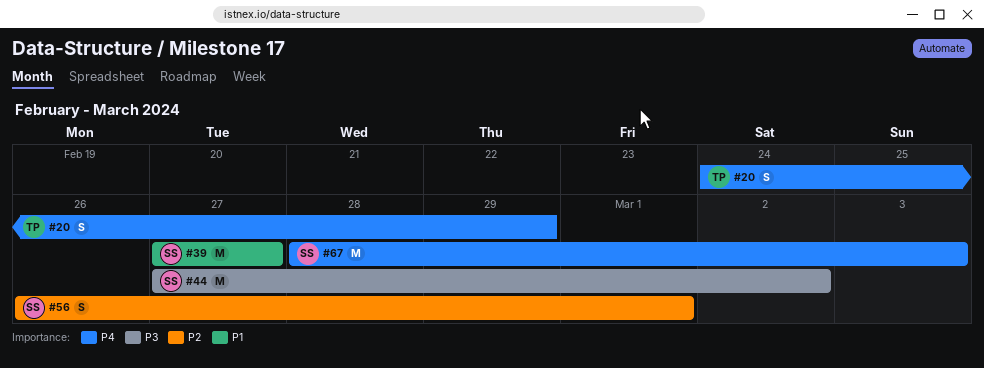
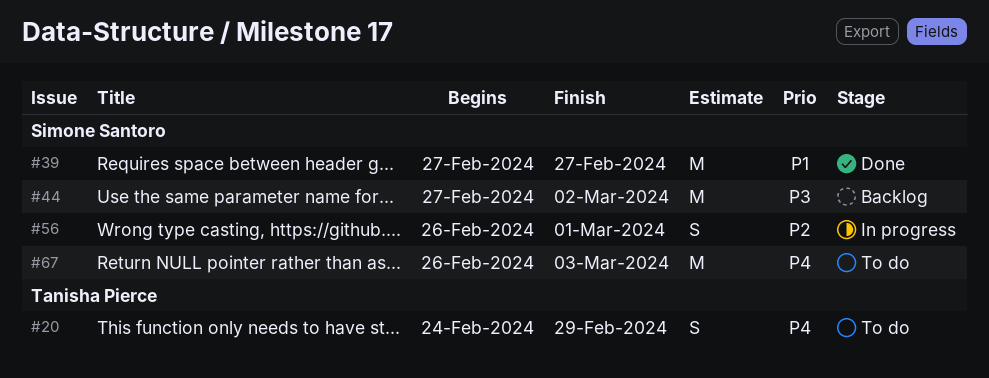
#67, start: Feb 28 -> Feb 26

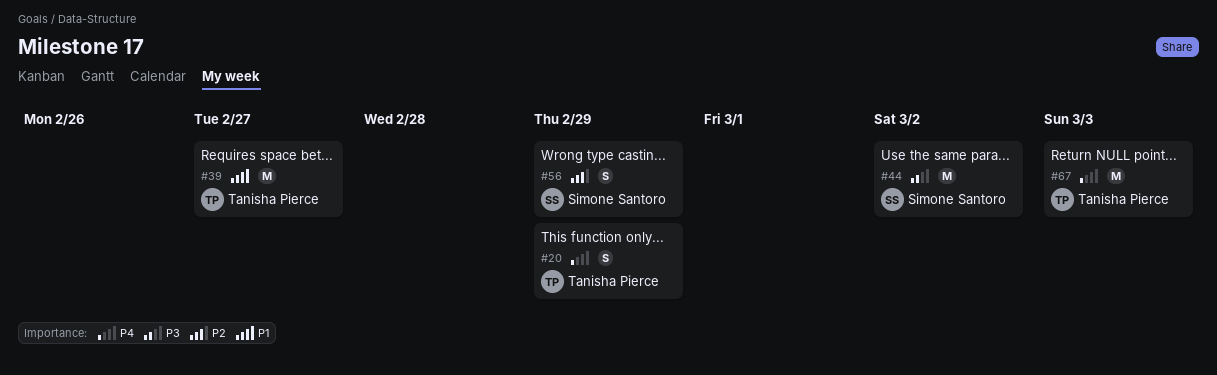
#39, owner: Simone Santoro -> Tanisha Pierce
#56, due: Mar 1 -> Feb 29
#67, owner: Simone Santoro -> Tanisha Pierce

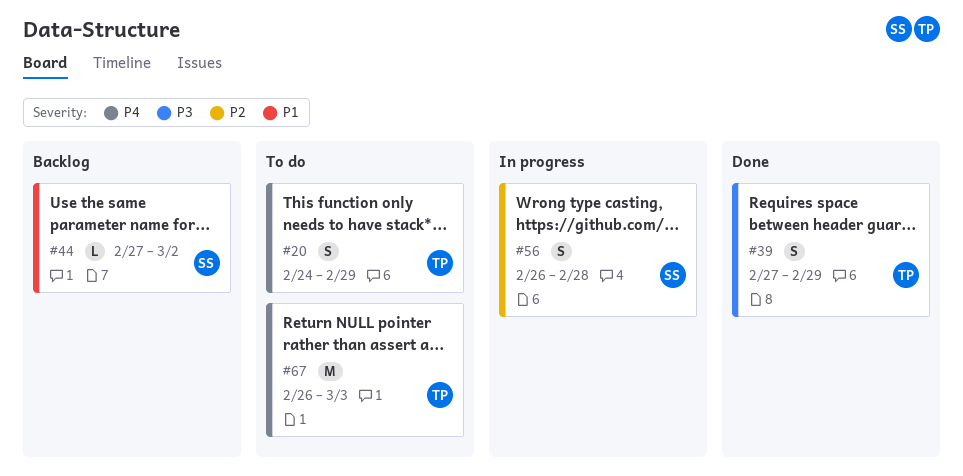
#39, priority: P1 -> P3
#39, estimate: M -> S
#39, due: Feb 27 -> Feb 29
#44, priority: P3 -> P1
#44, estimate: M -> L
#56, due: Feb 29 -> Feb 28

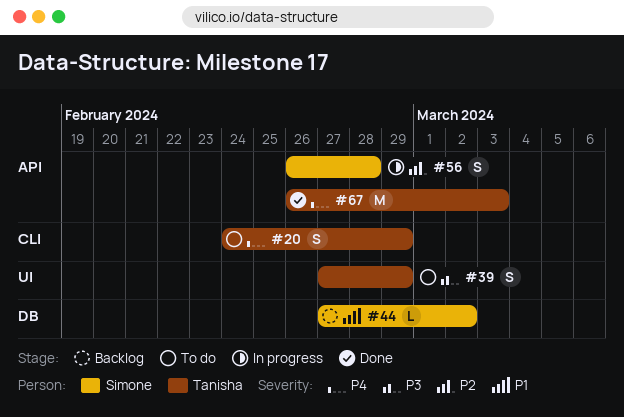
#39, status: Done -> To do
#67, status: To do -> Done

